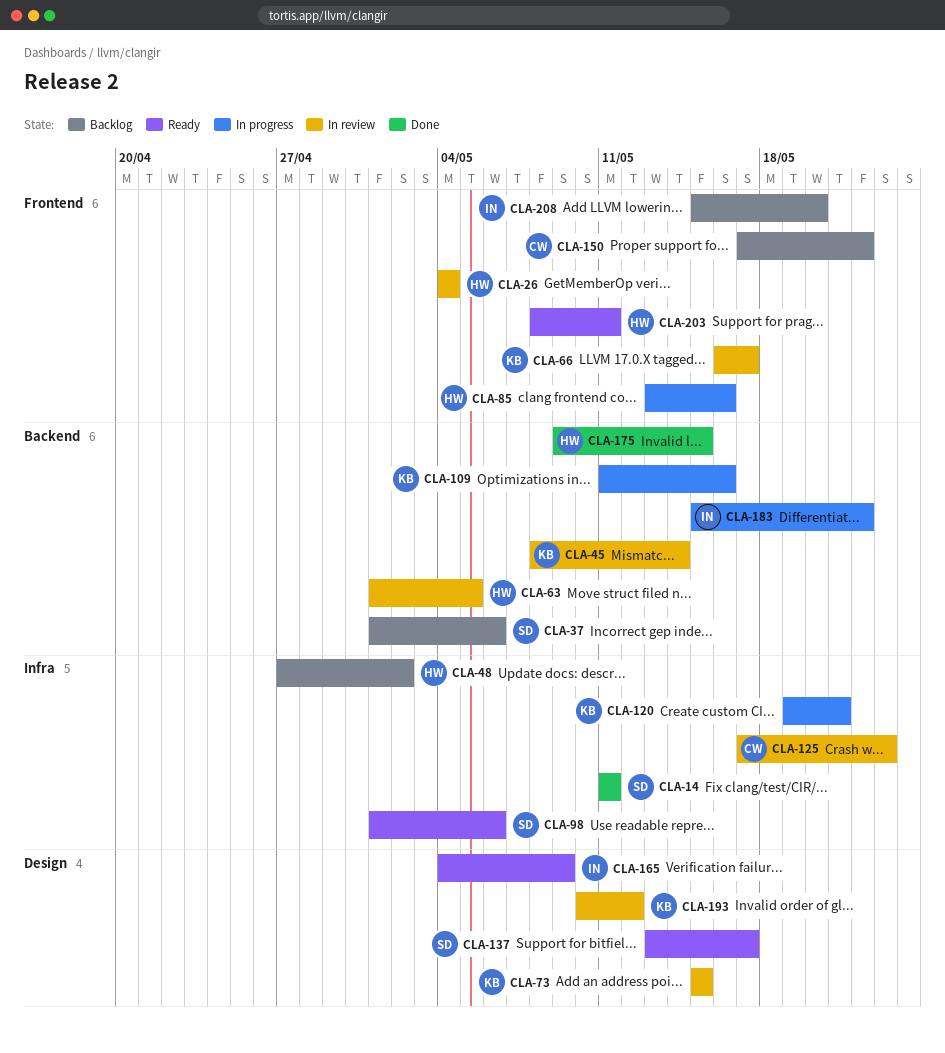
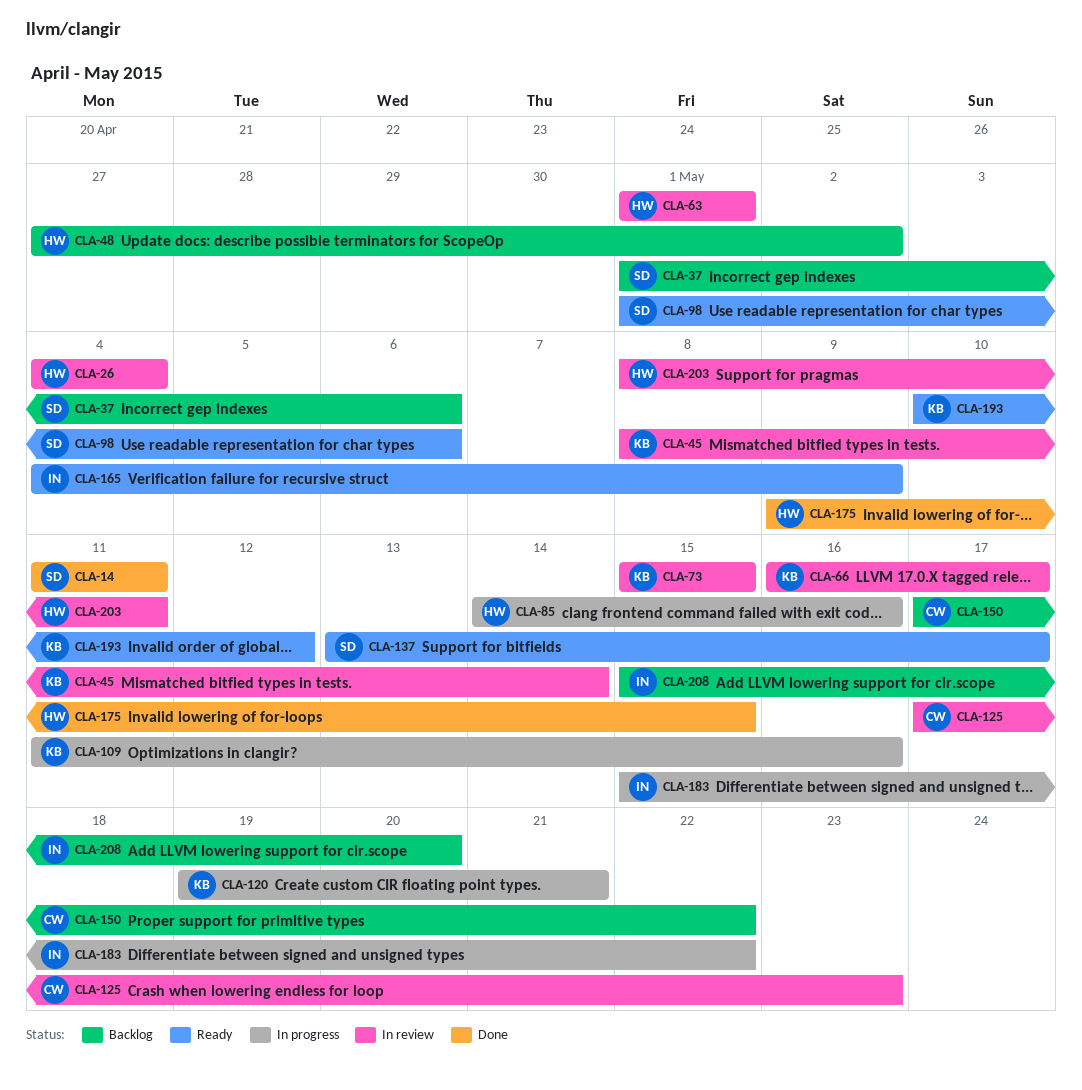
CLA-63, due: May 5 -> May 1
CLA-85, start: May 13 -> May 14
CLA-193, status: In review -> Ready
CLA-203, status: Ready -> In review

